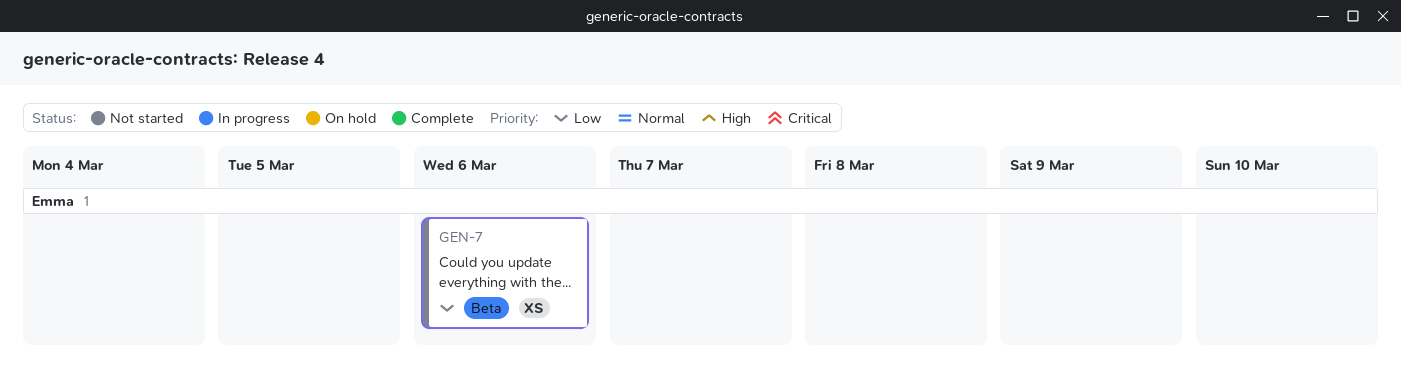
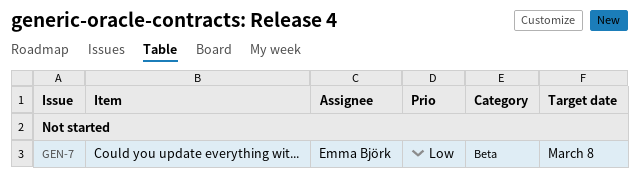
GEN-7, due: Mar 6 -> Mar 8

